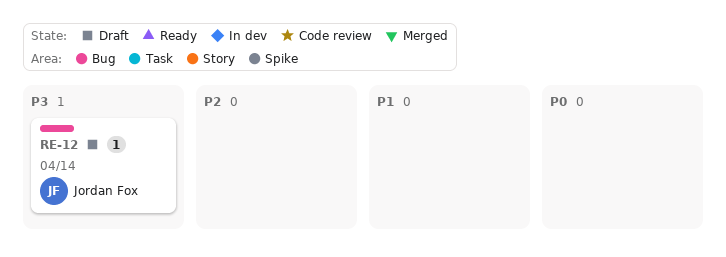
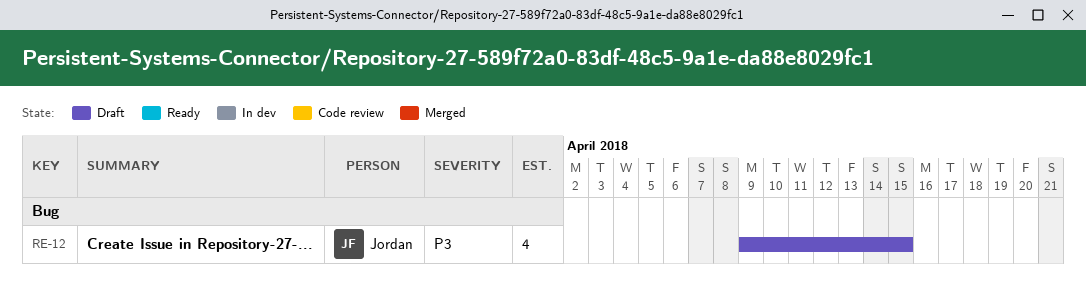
RE-12, estimate: 1 -> 4
RE-12, due: Apr 14 -> Apr 15

